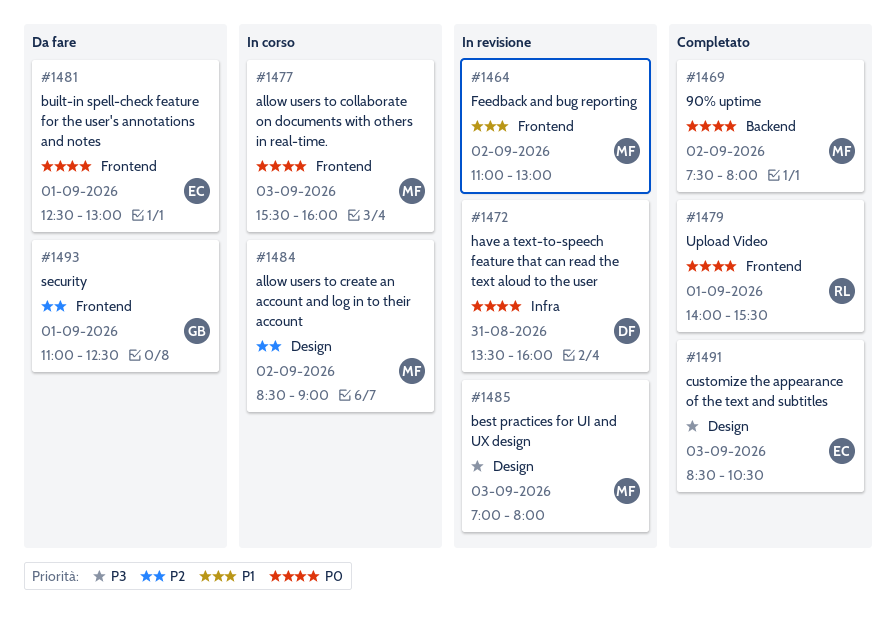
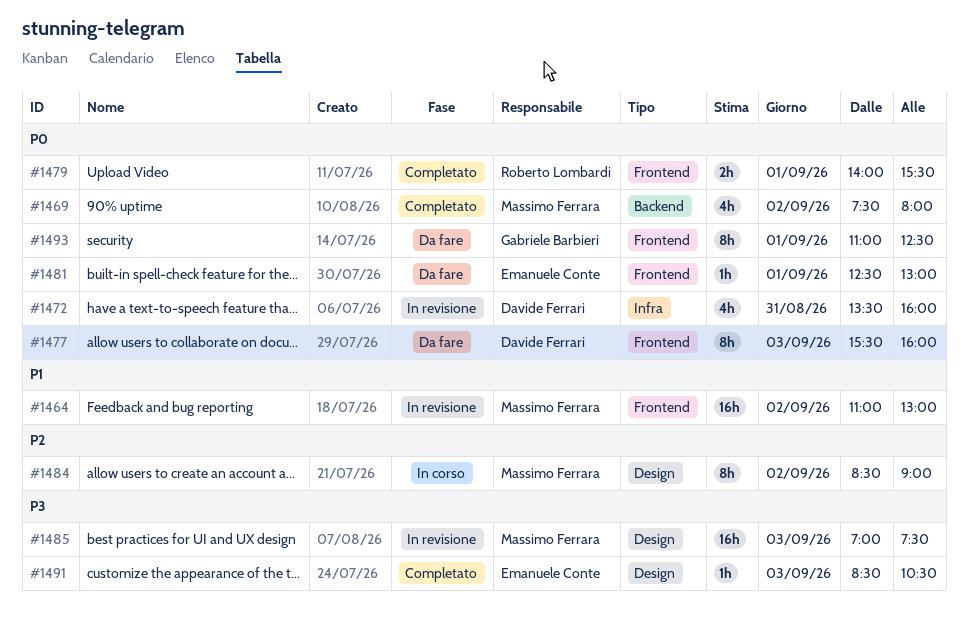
#1477, status: In corso -> Da fare
#1477, owner: Massimo Ferrara -> Davide Ferrari
#1485, ends: 08:00 -> 07:30
#1493, priority: P2 -> P0

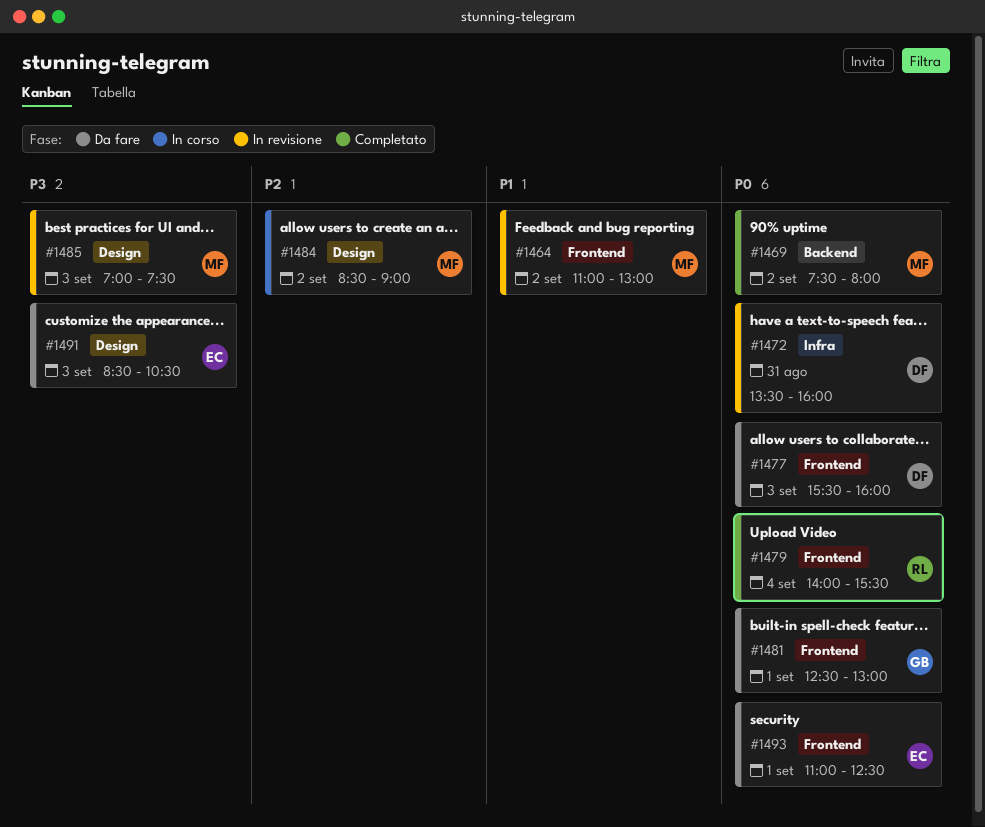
#1479, day: Sep 1 -> Sep 4
#1481, owner: Emanuele Conte -> Gabriele Barbieri
#1491, status: Completato -> Da fare
#1493, owner: Gabriele Barbieri -> Emanuele Conte

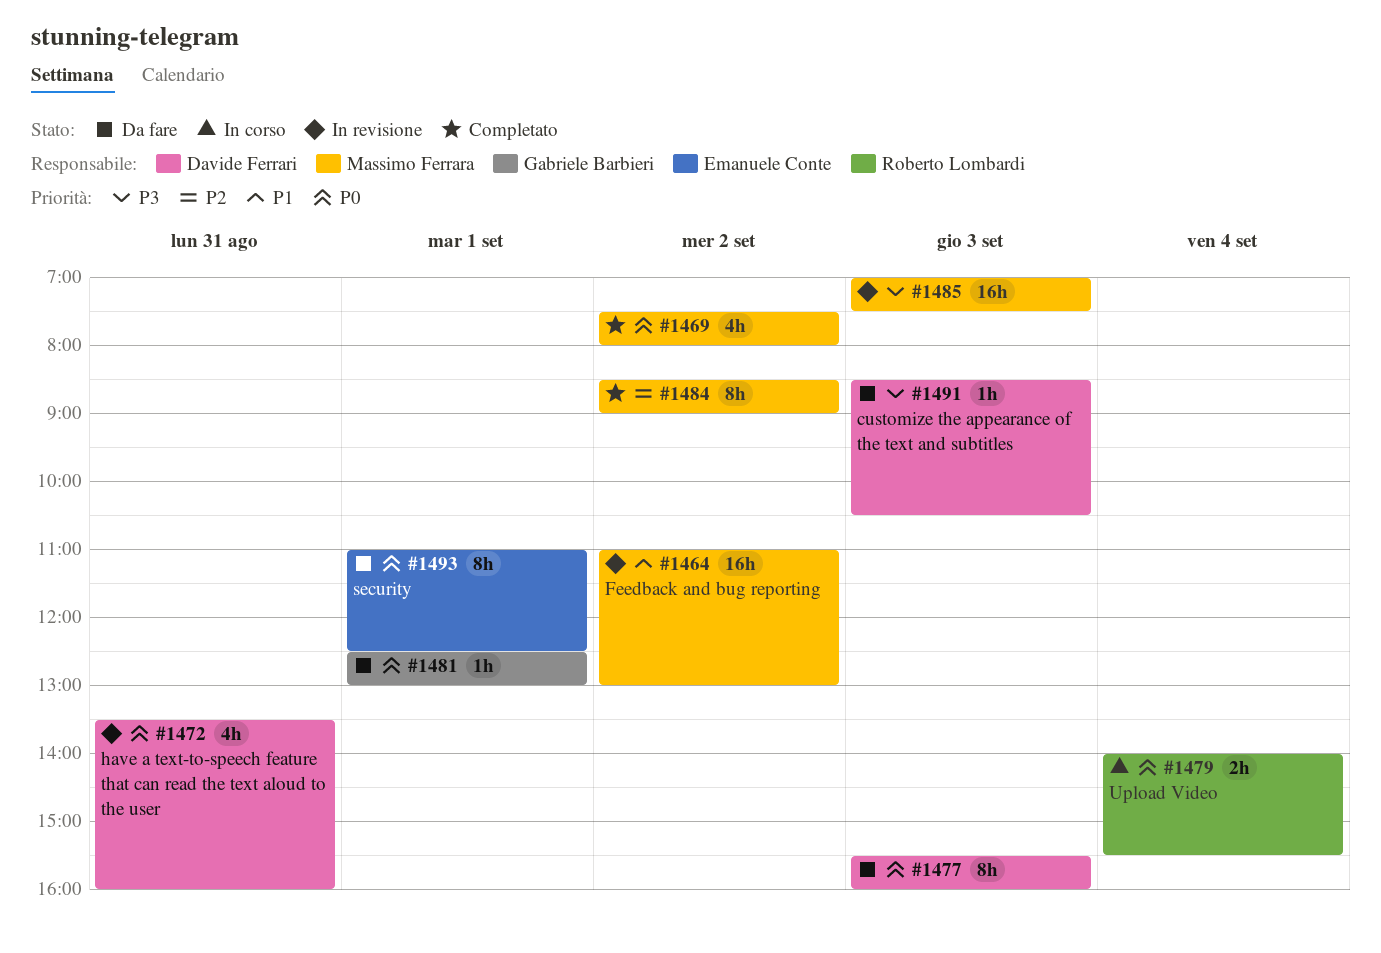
#1479, status: Completato -> In corso
#1484, status: In corso -> Completato
#1491, owner: Emanuele Conte -> Davide Ferrari

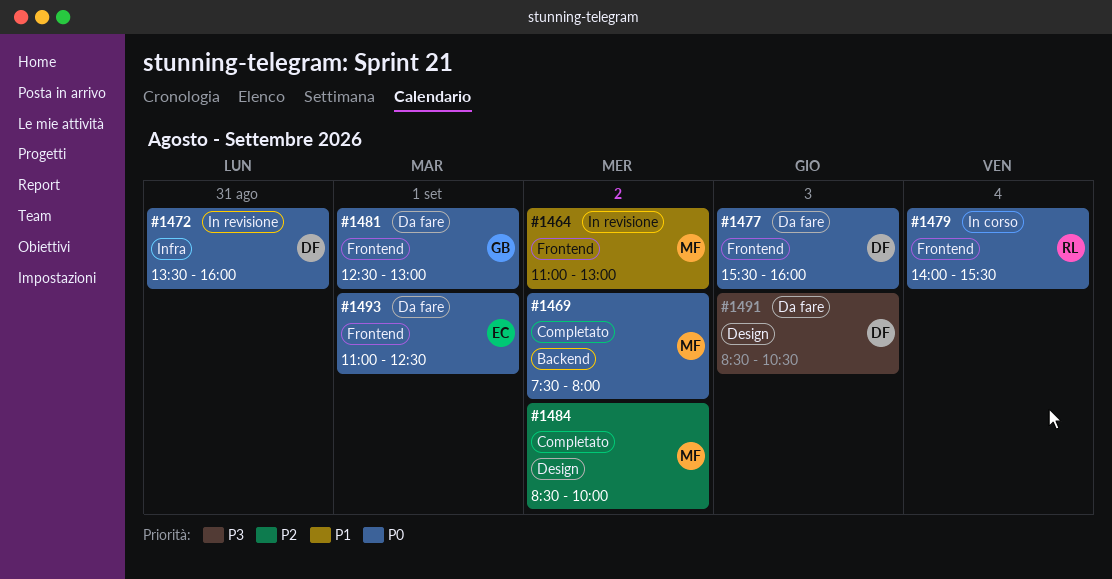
#1484, ends: 09:00 -> 10:00
#1485: present -> none

